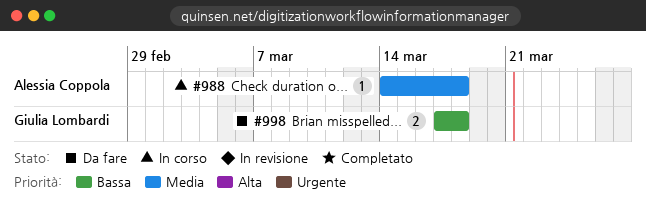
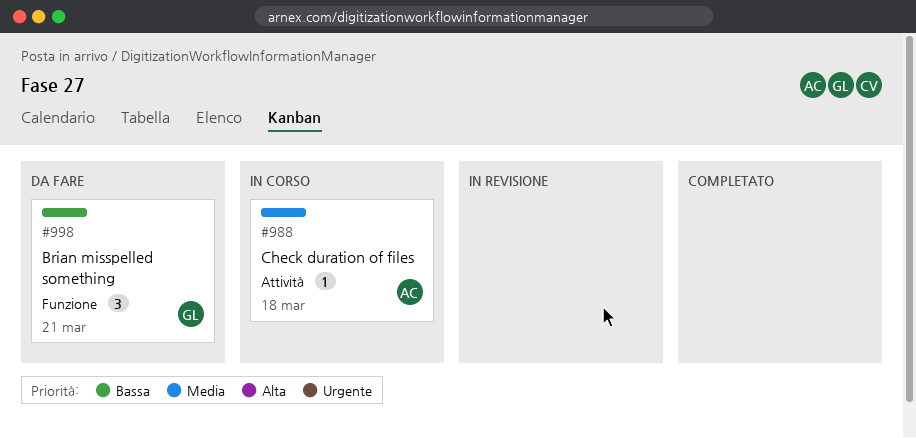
#998, estimate: 2 -> 3
#998, due: Mar 18 -> Mar 21

